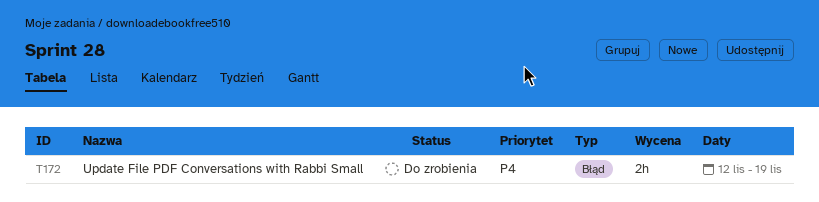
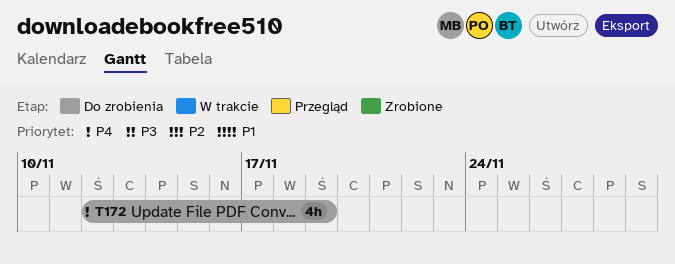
T172, estimate: 2h -> 4h

